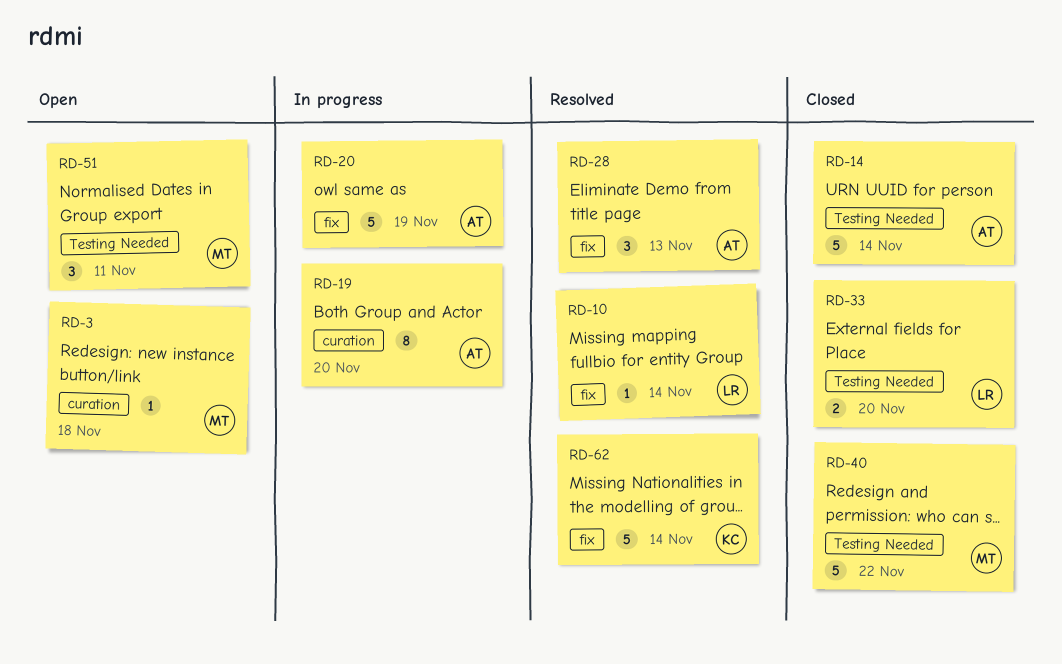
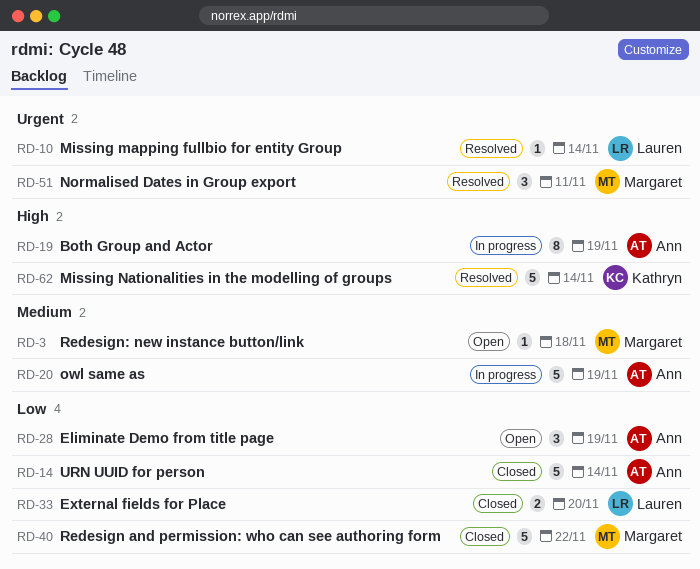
RD-19, due: Nov 20 -> Nov 19
RD-28, status: Resolved -> Open
RD-28, due: Nov 13 -> Nov 19
RD-51, status: Open -> Resolved

